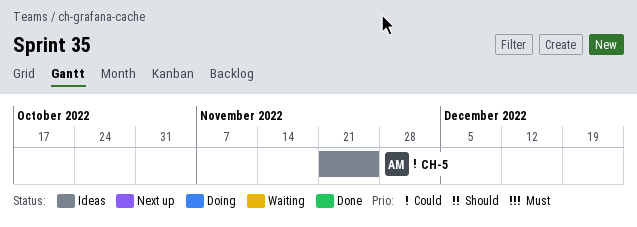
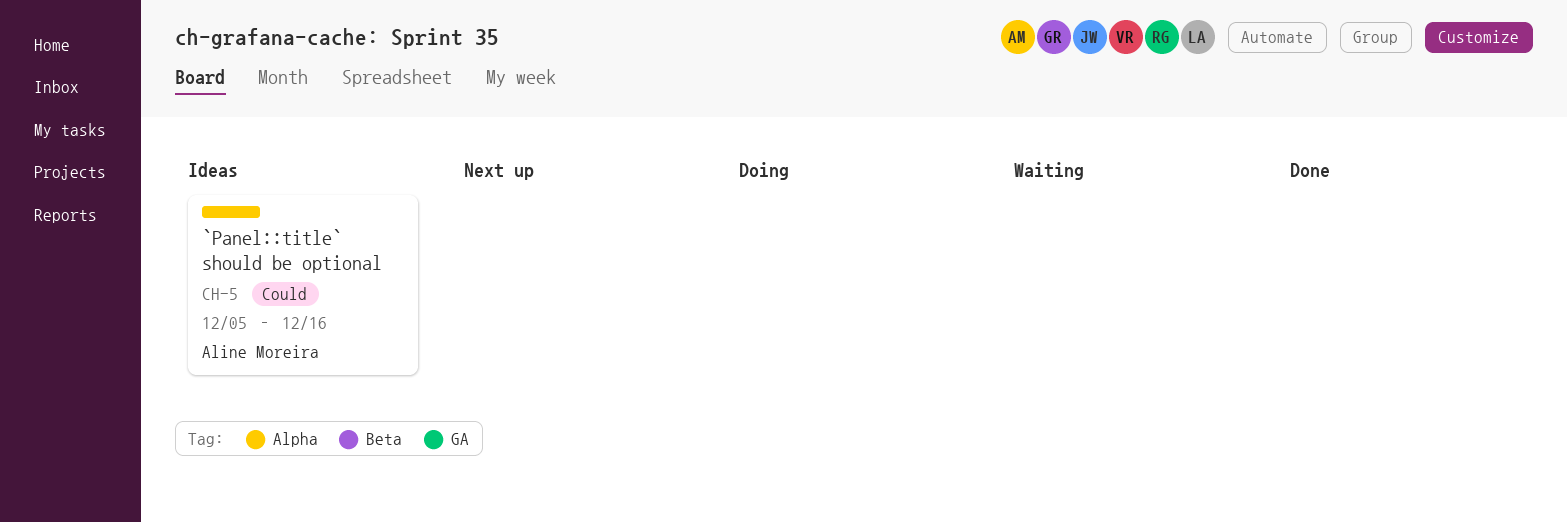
CH-5, start: Nov 21 -> Dec 5
CH-5, due: Nov 25 -> Dec 16

